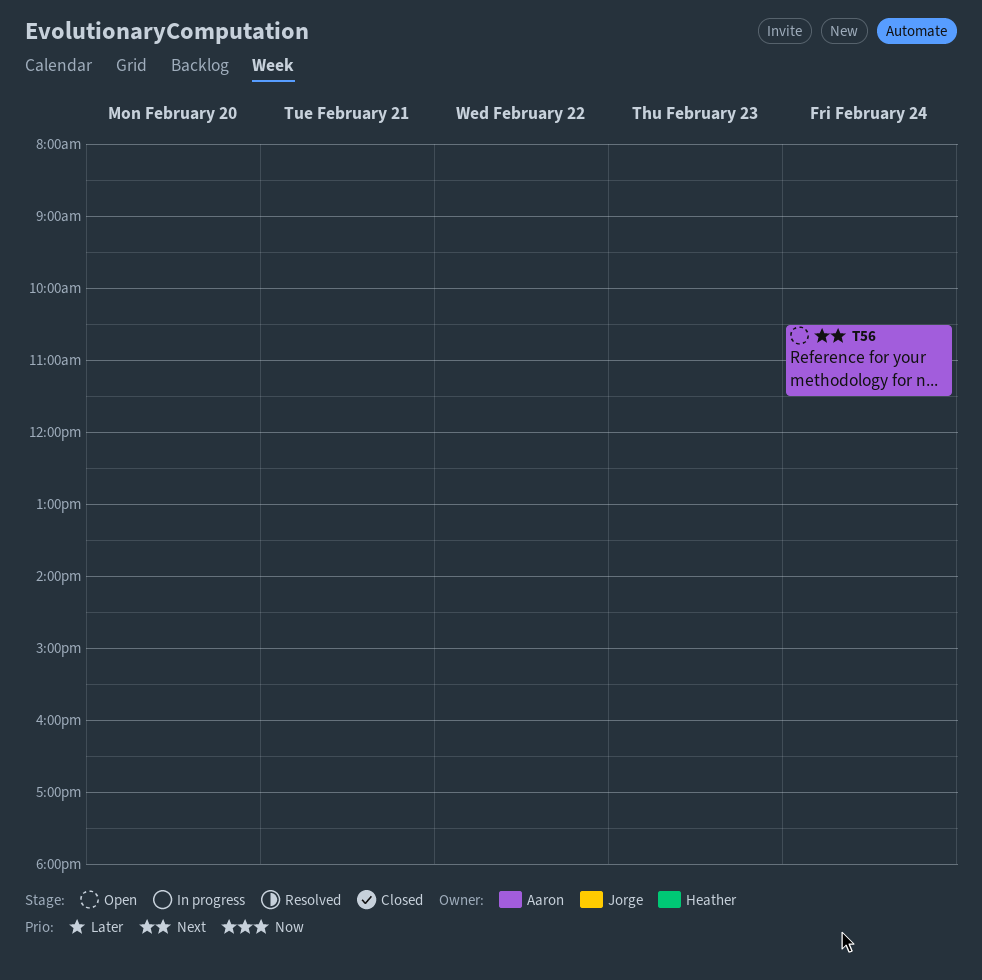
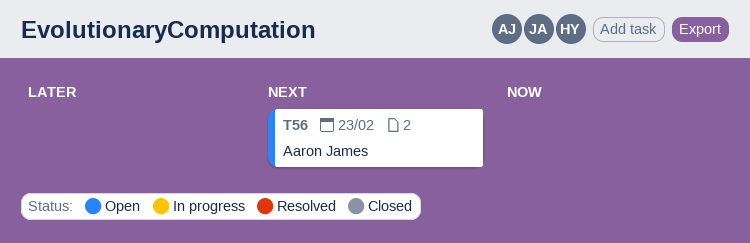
T56, day: Feb 24 -> Feb 23

